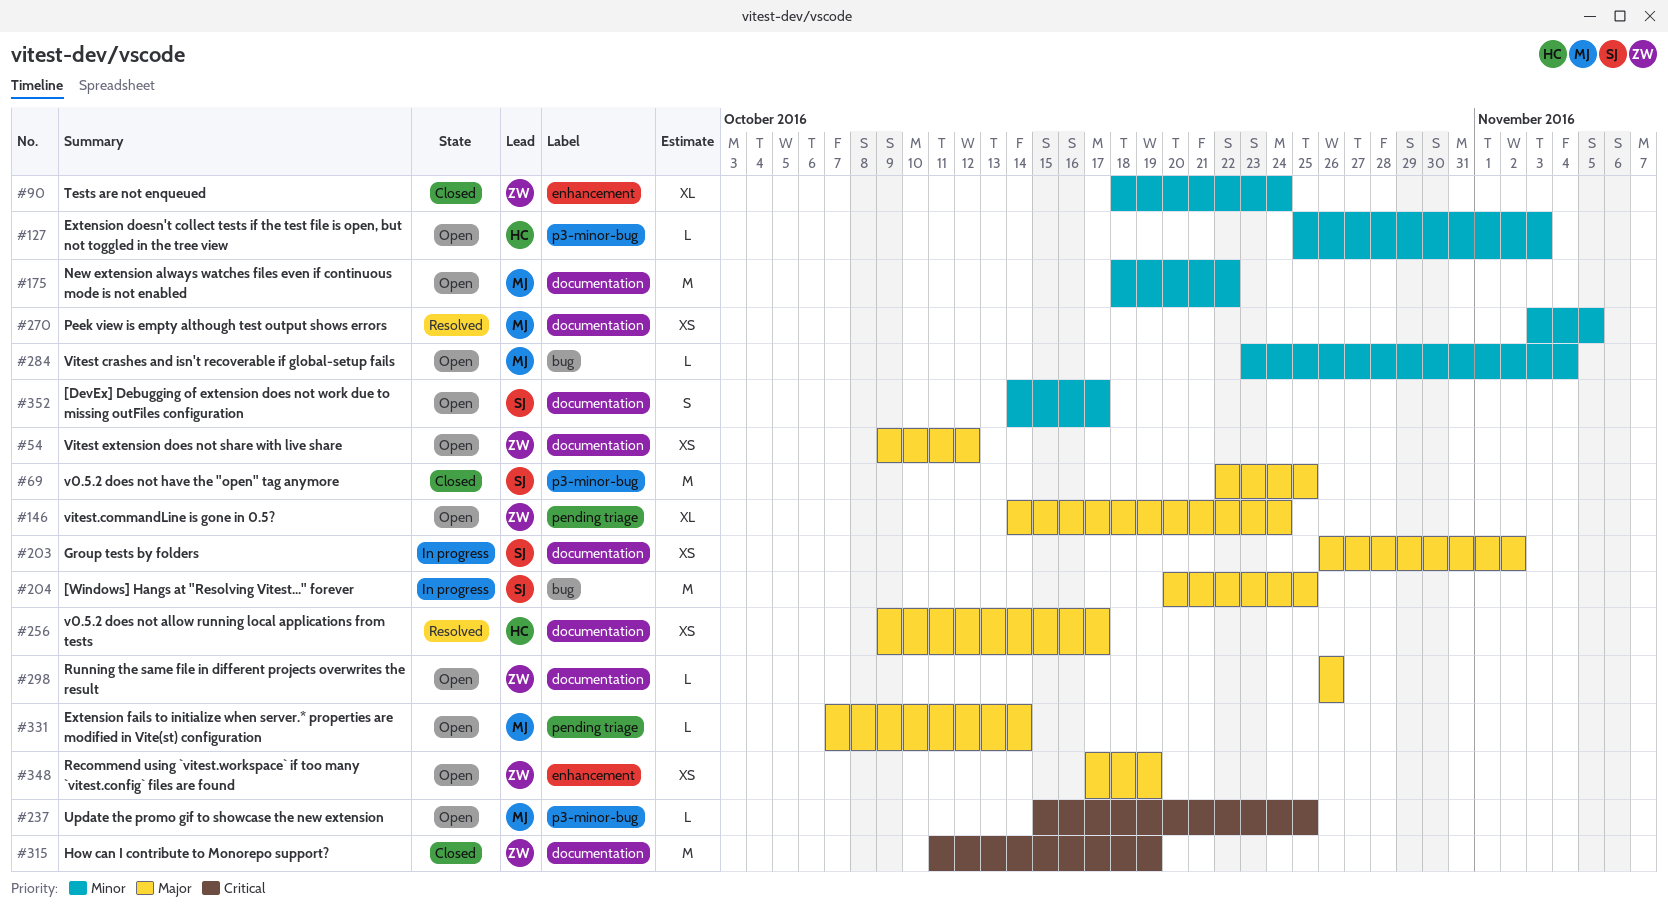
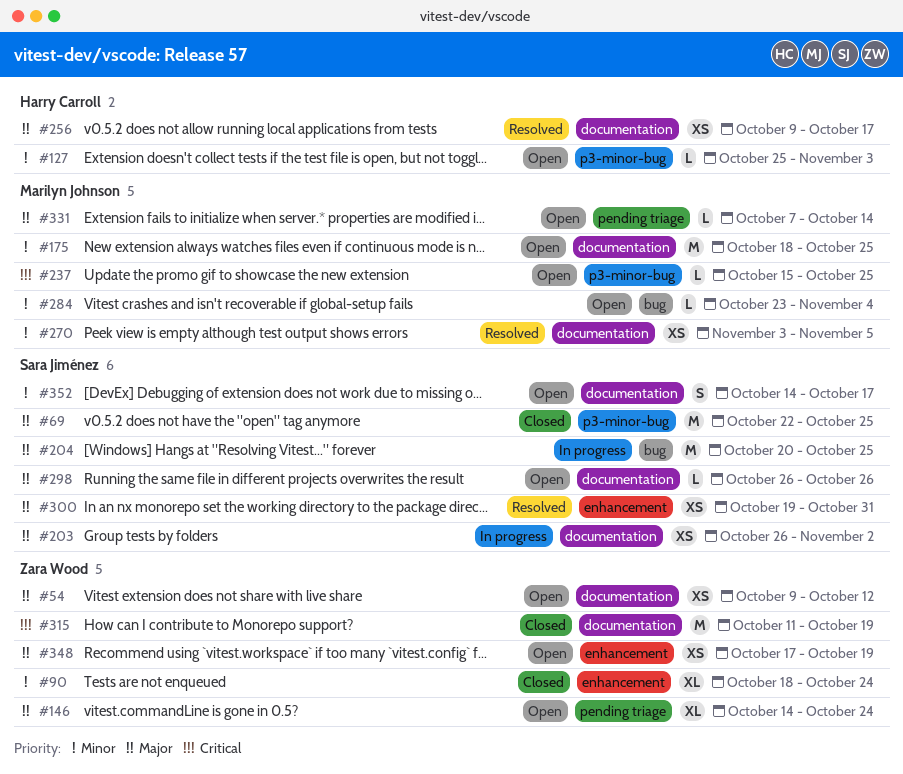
#175, due: Oct 22 -> Oct 25
#298, owner: Zara Wood -> Sara Jiménez
#300: none -> present

